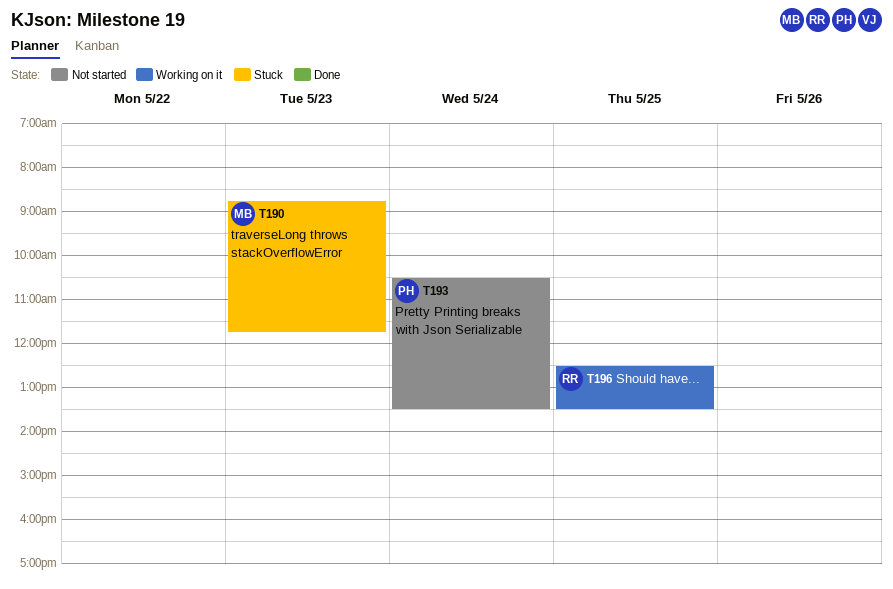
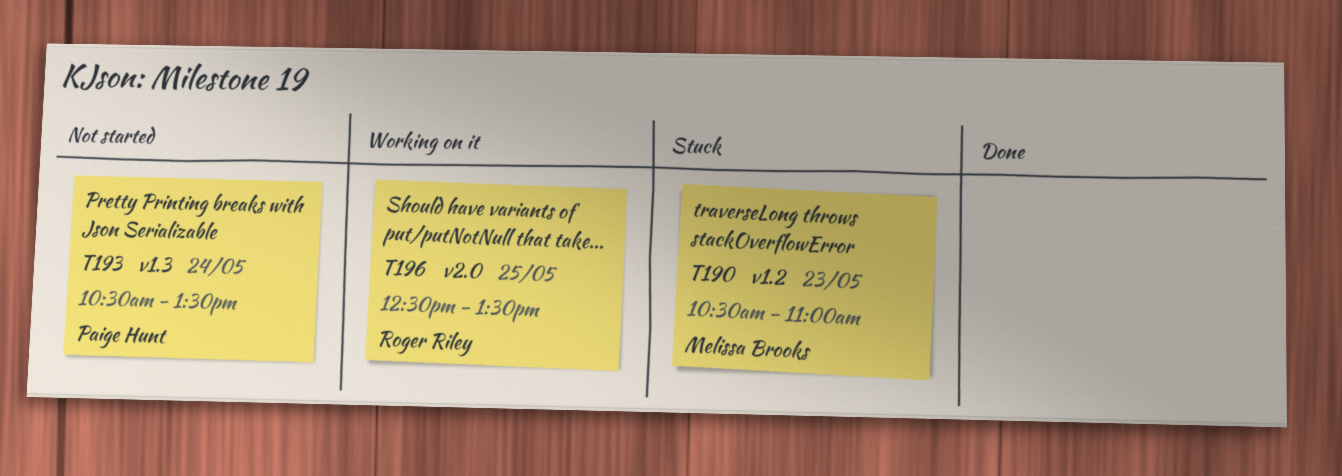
T190, begins: 08:45 -> 10:30
T190, ends: 11:45 -> 11:00

